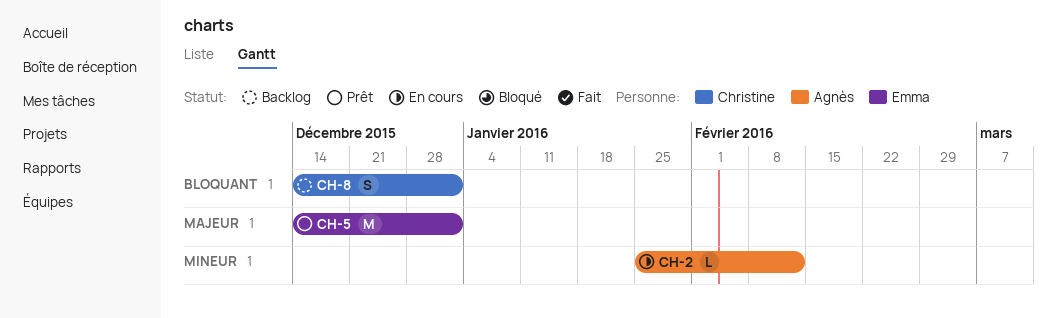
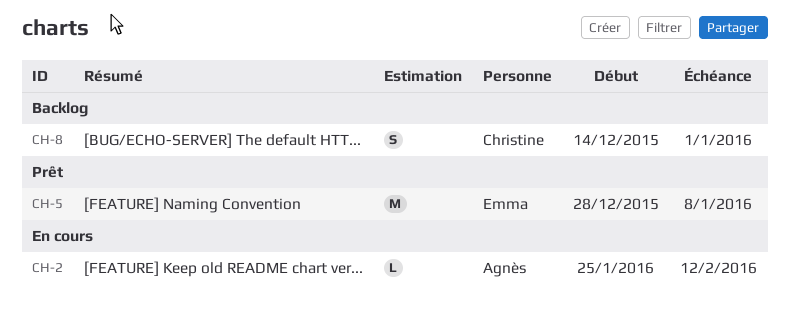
CH-5, start: Dec 14 -> Dec 28
CH-5, due: Jan 1 -> Jan 8

